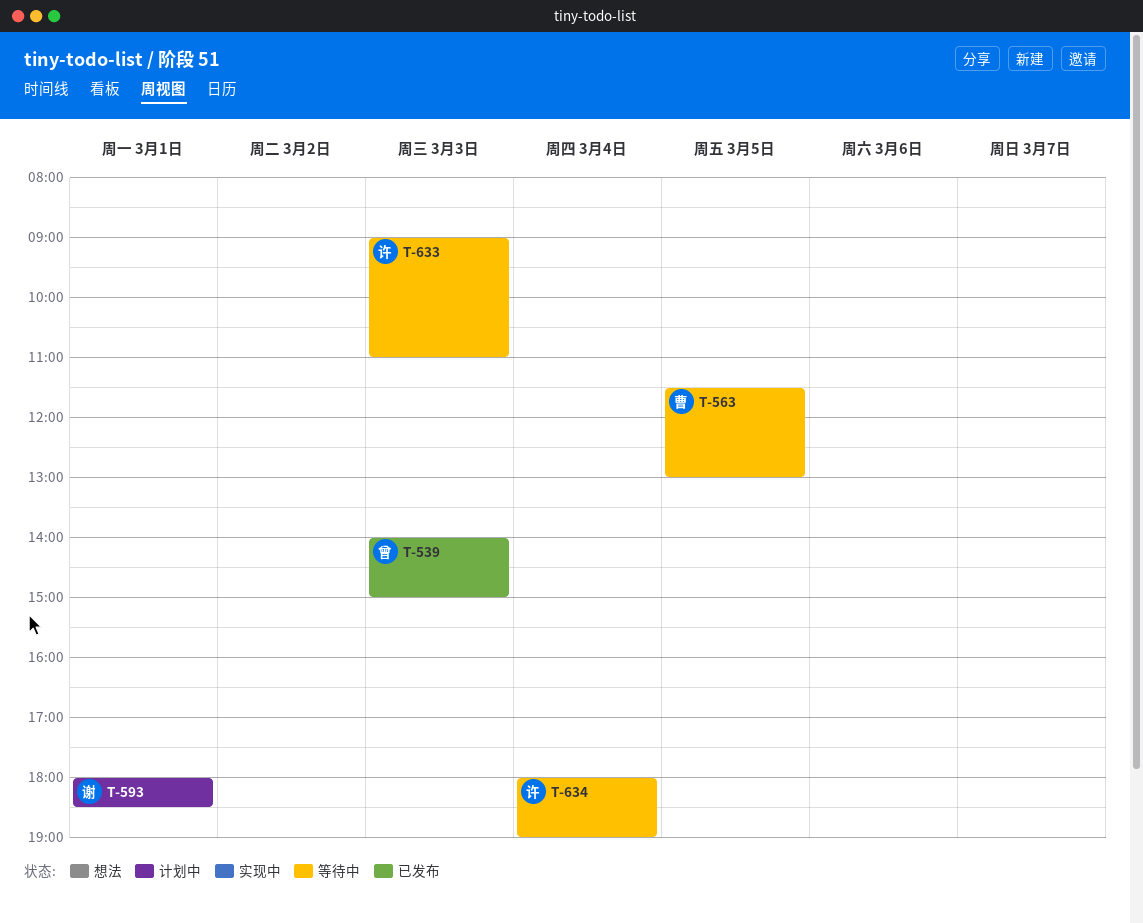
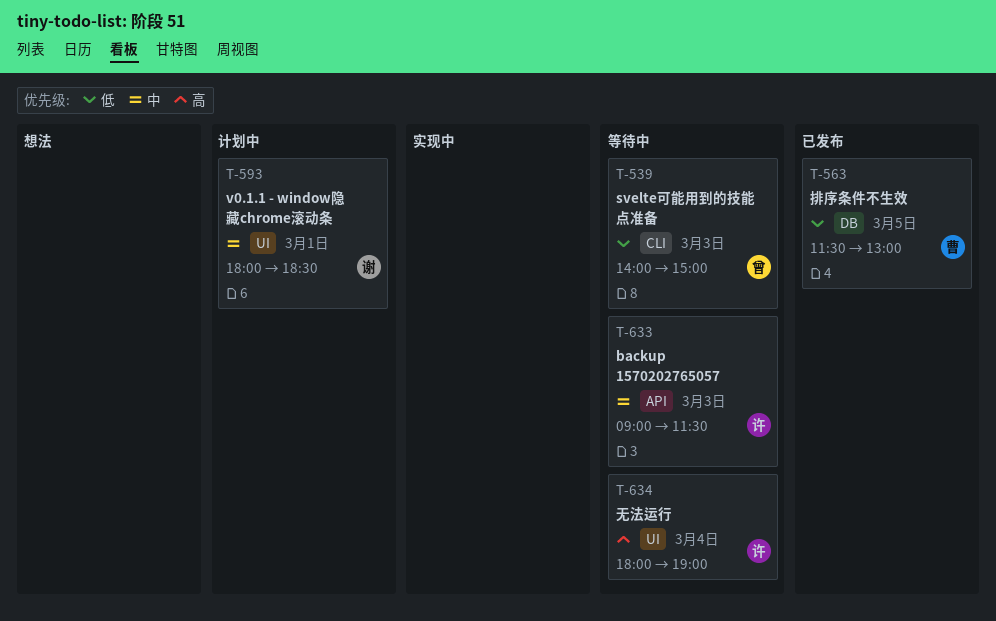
T-539, status: 已发布 -> 等待中
T-563, status: 等待中 -> 已发布
T-633, ends: 11:00 -> 11:30

